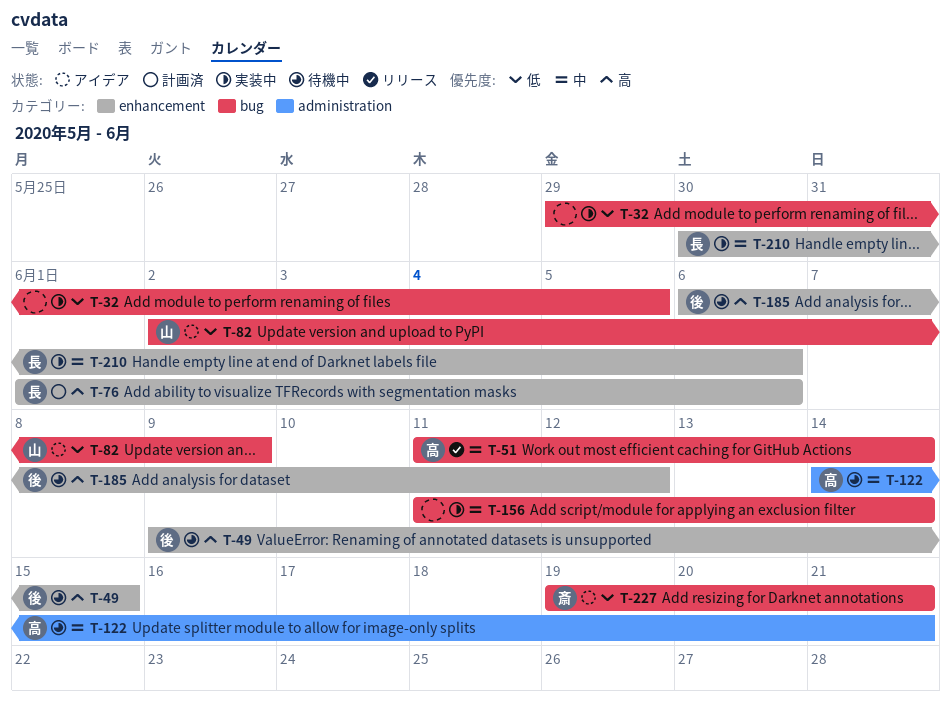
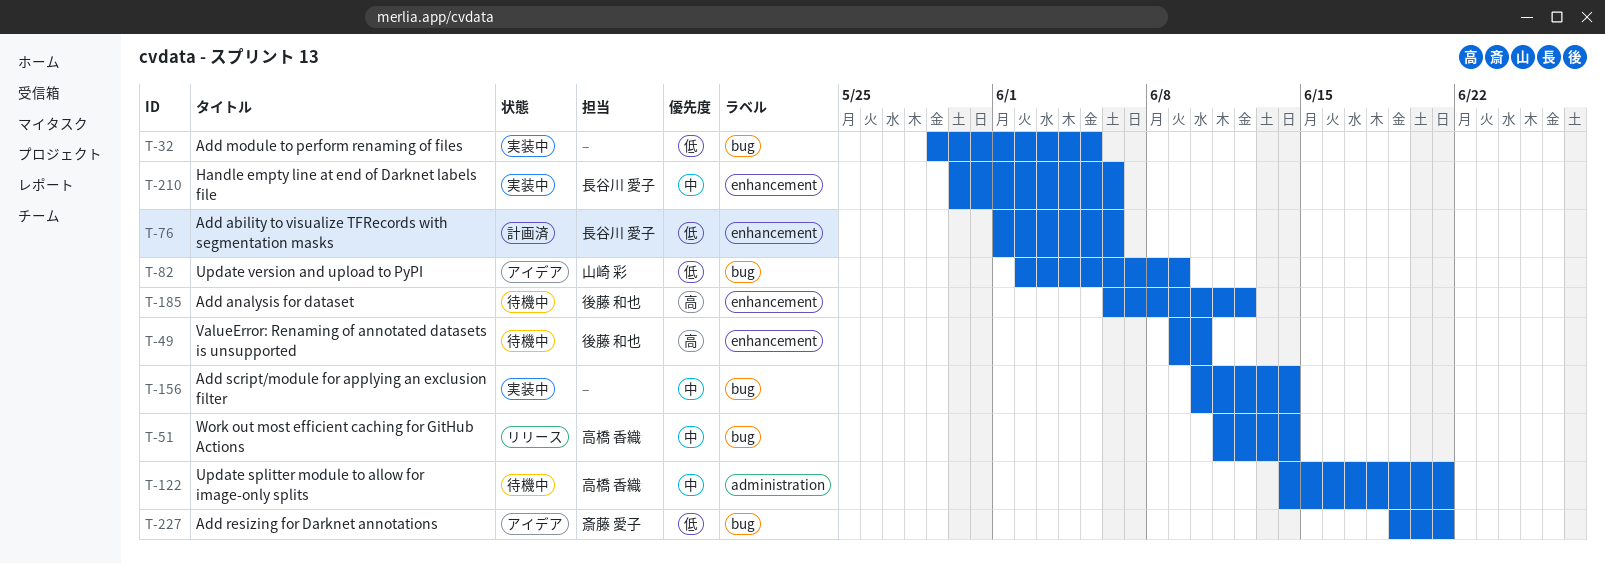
T-49, due: Jun 15 -> Jun 10
T-76, priority: 高 -> 低
T-156, start: Jun 11 -> Jun 10

